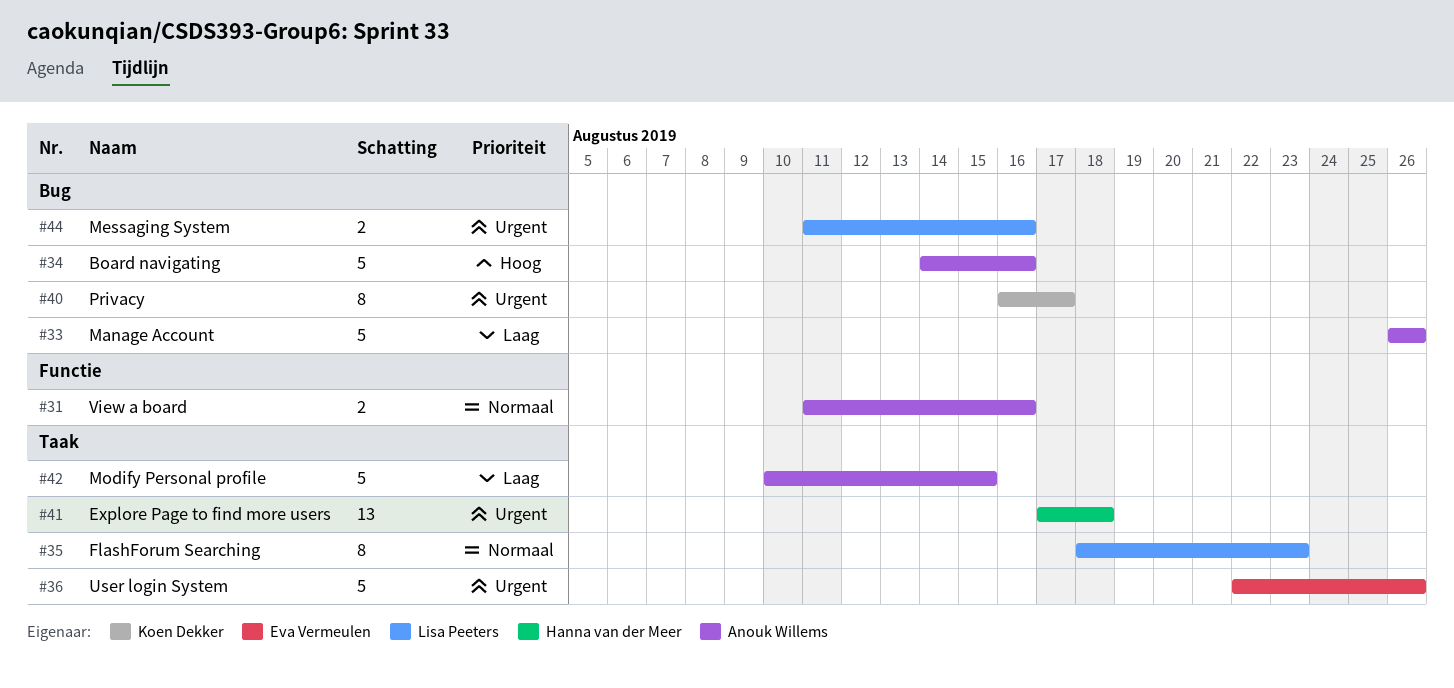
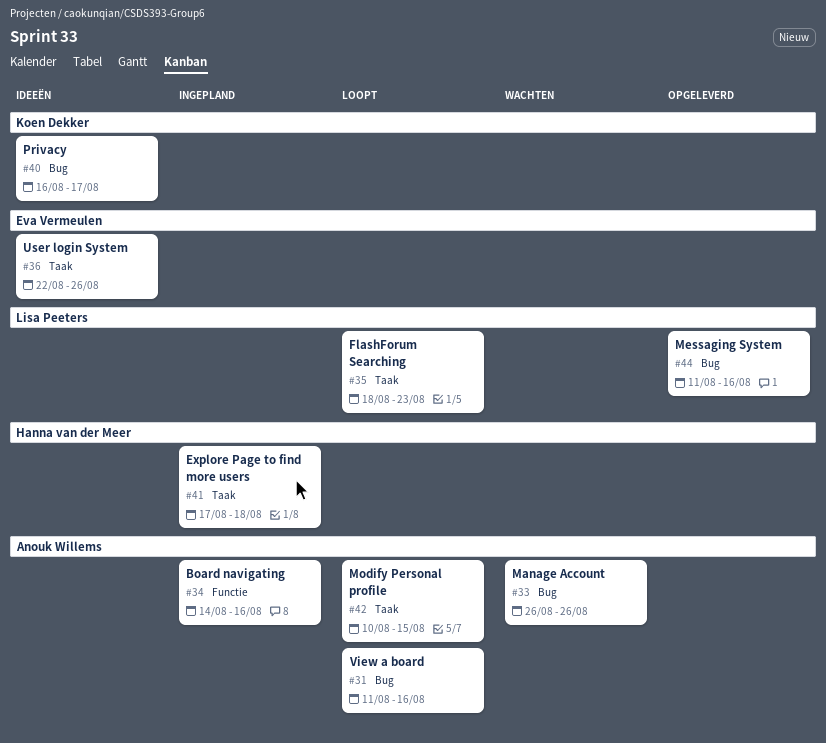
#31, label: Functie -> Bug
#34, label: Bug -> Functie

